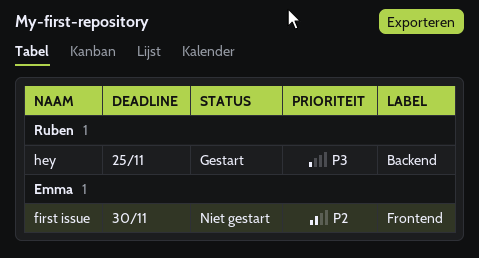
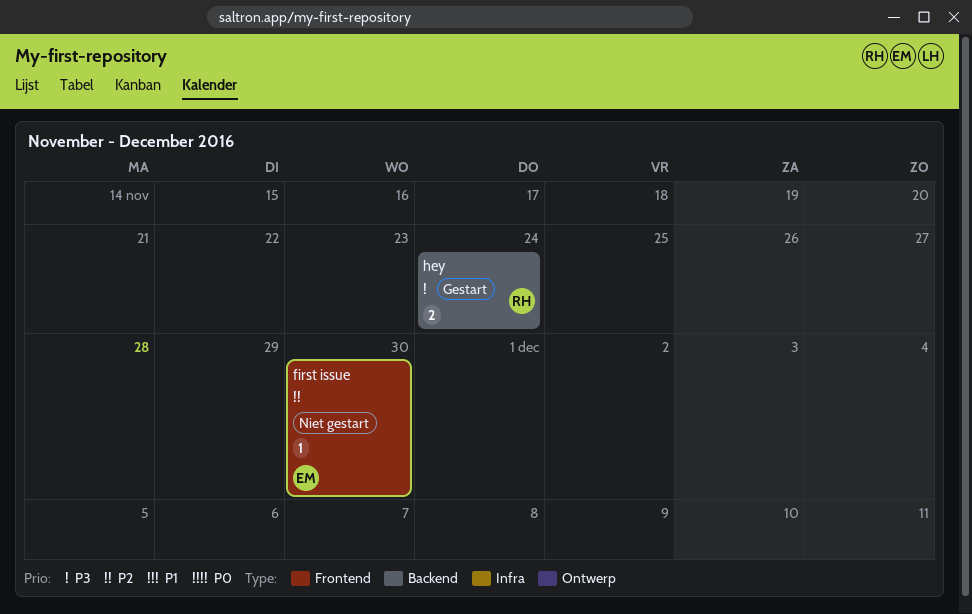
hey, due: Nov 25 -> Nov 24

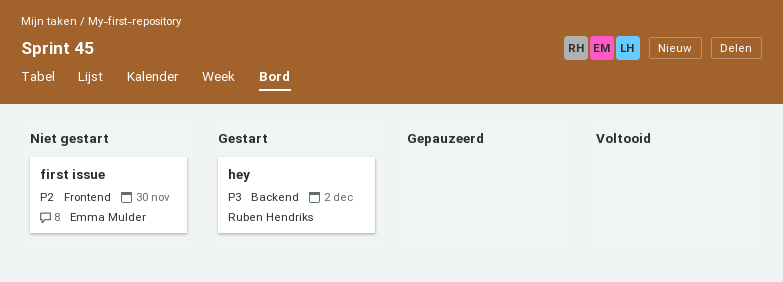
hey, due: Nov 24 -> Dec 2

